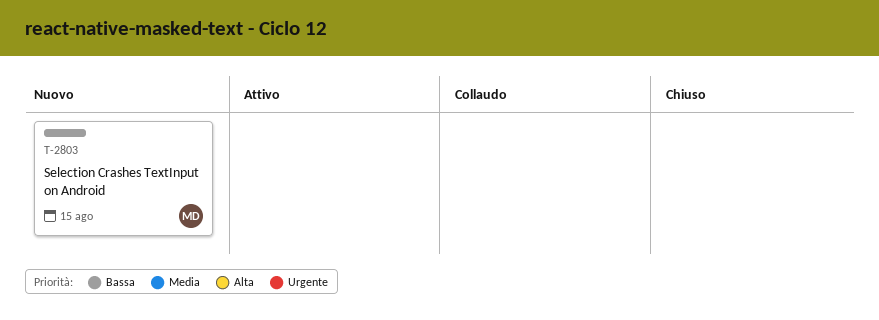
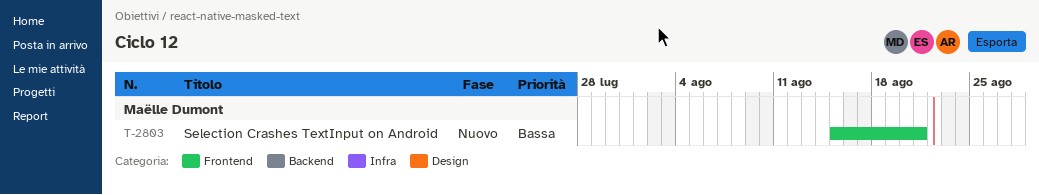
T-2803, due: Aug 15 -> Aug 21

